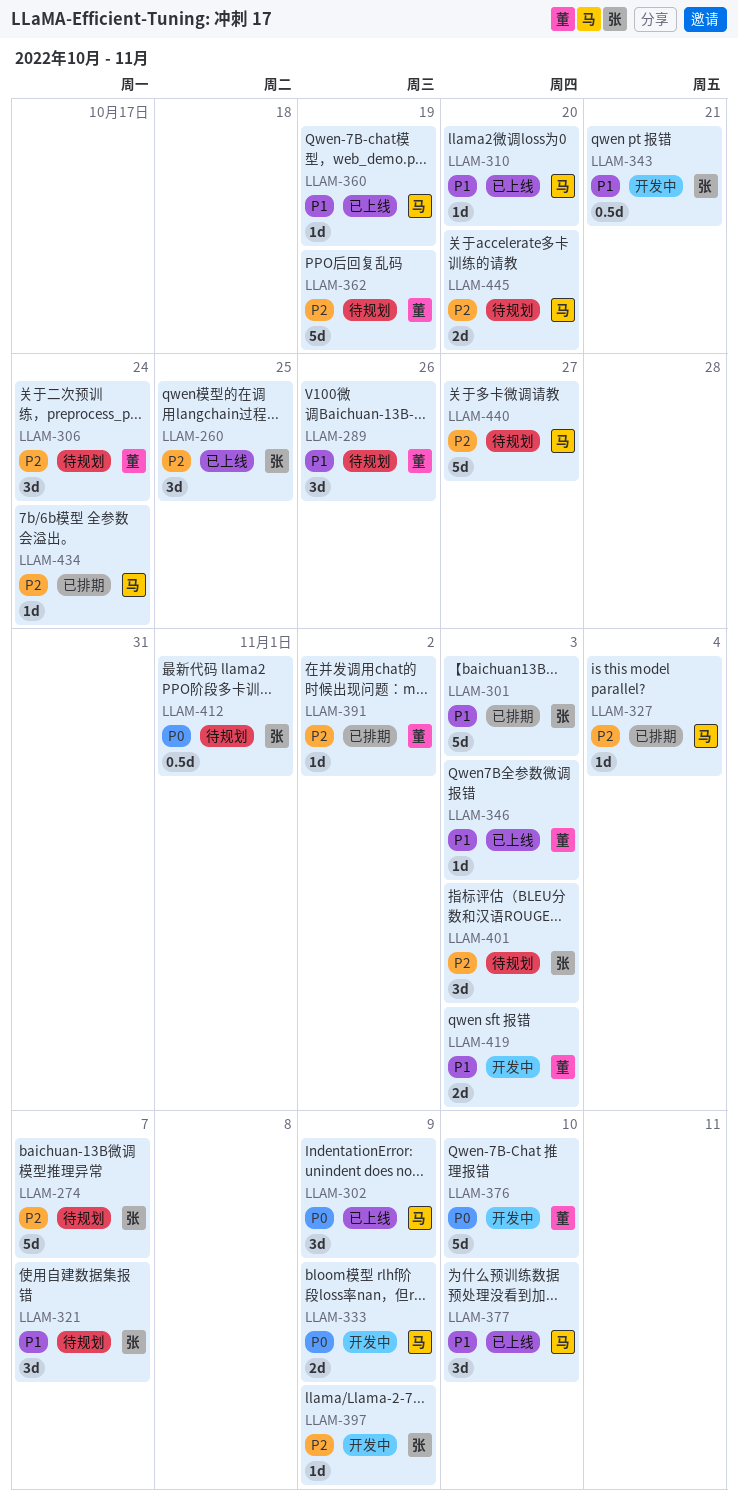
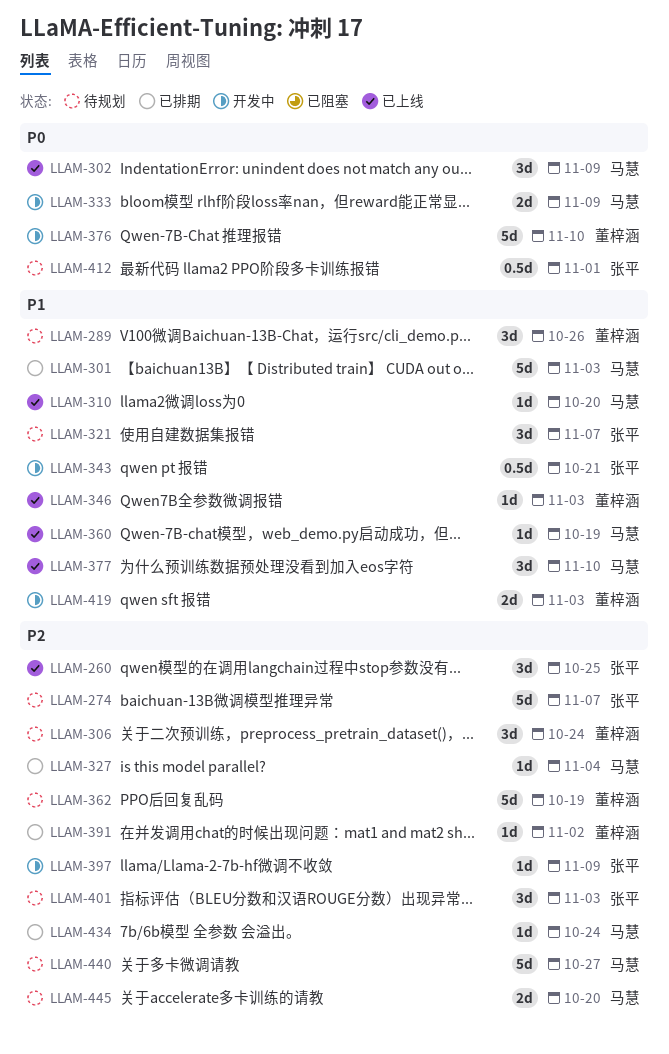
LLAM-301, owner: 张平 -> 马慧

